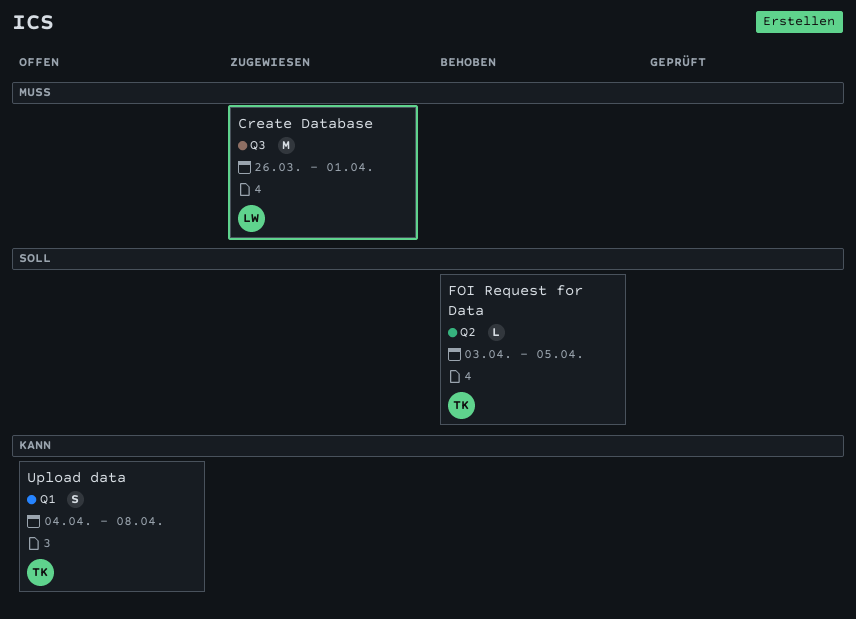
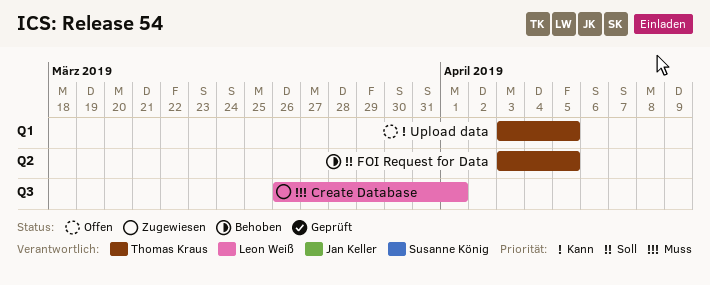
Upload data, start: Apr 4 -> Apr 3
Upload data, due: Apr 8 -> Apr 5

